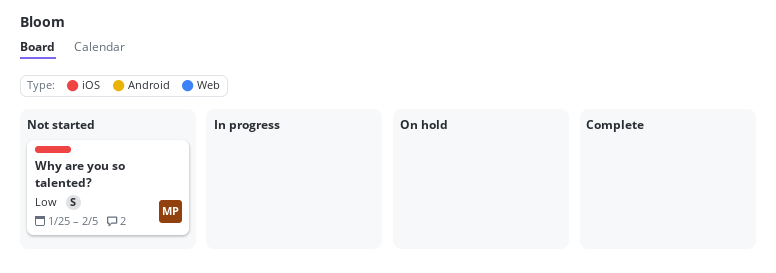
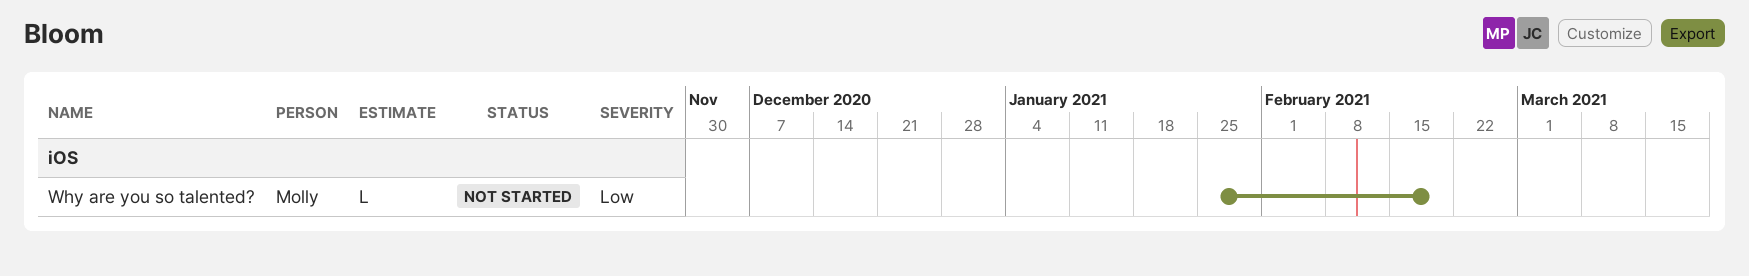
Why are you so talented?, estimate: S -> L
Why are you so talented?, due: Feb 5 -> Feb 19

